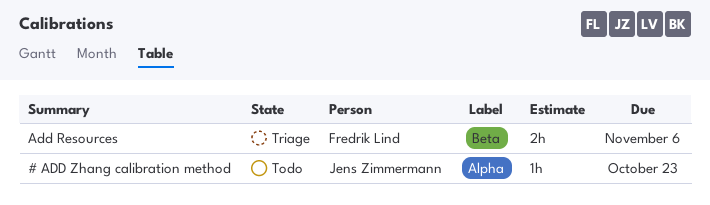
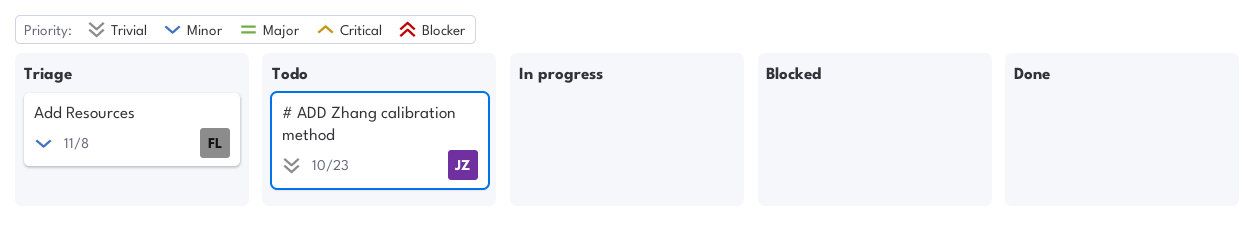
Add Resources, due: Nov 6 -> Nov 8

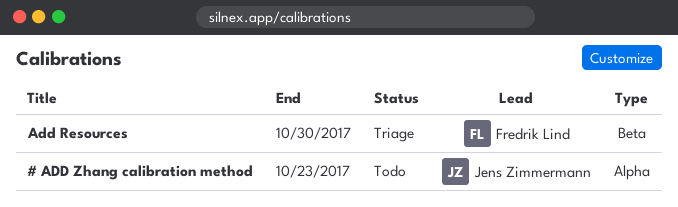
Add Resources, due: Nov 8 -> Oct 30

